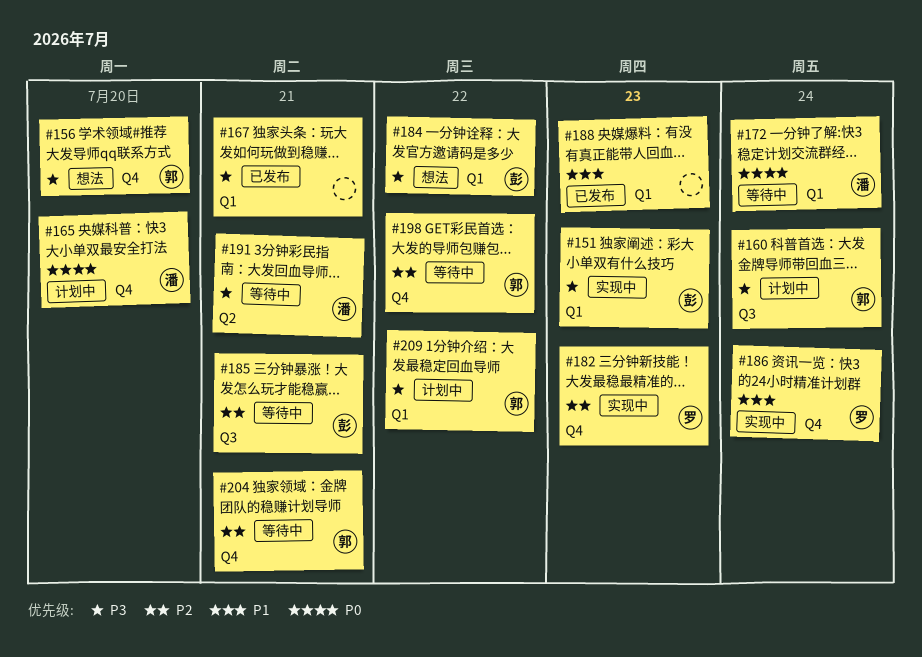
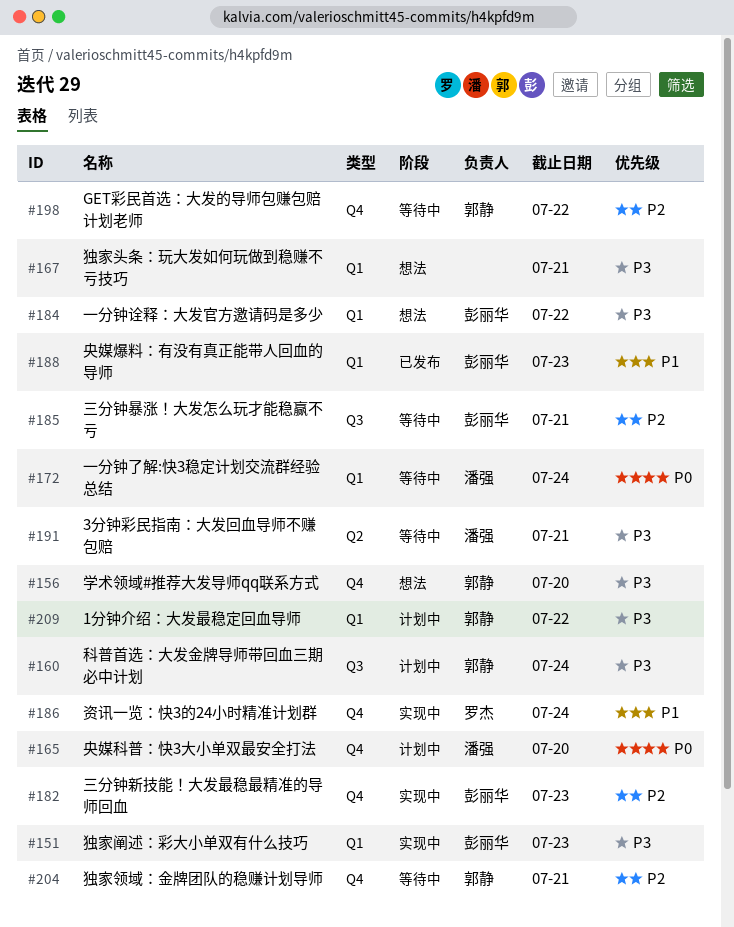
#167, status: 已发布 -> 想法
#182, owner: 罗杰 -> 彭丽华
#188, owner: none -> 彭丽华

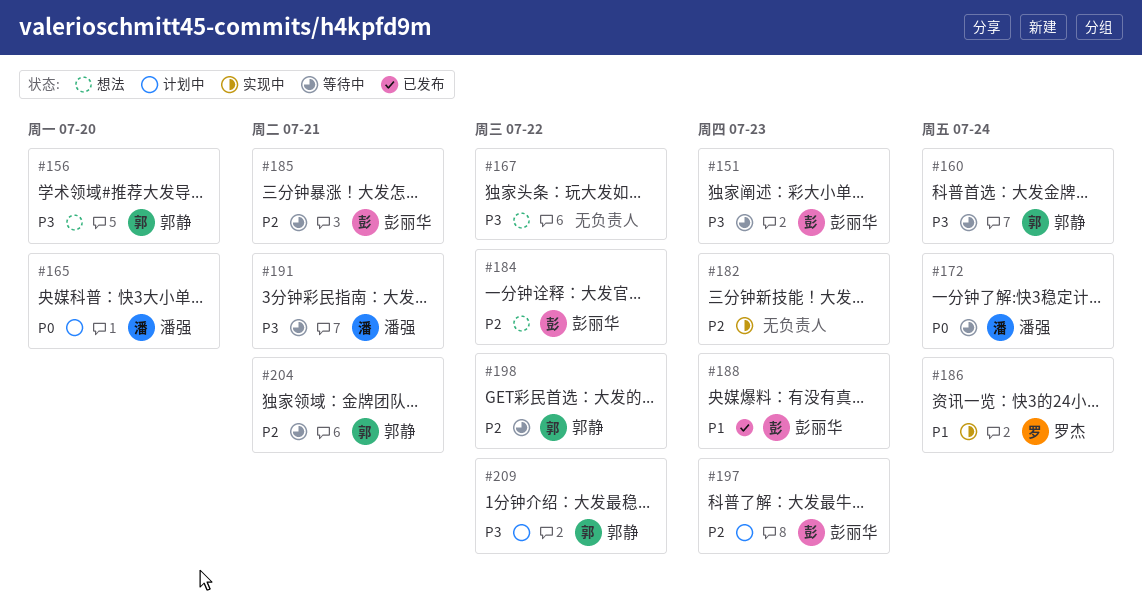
#151, status: 实现中 -> 等待中
#160, status: 计划中 -> 等待中
#167, due: Jul 21 -> Jul 22
#182, owner: 彭丽华 -> none
#184, priority: P3 -> P2
#197: none -> present

